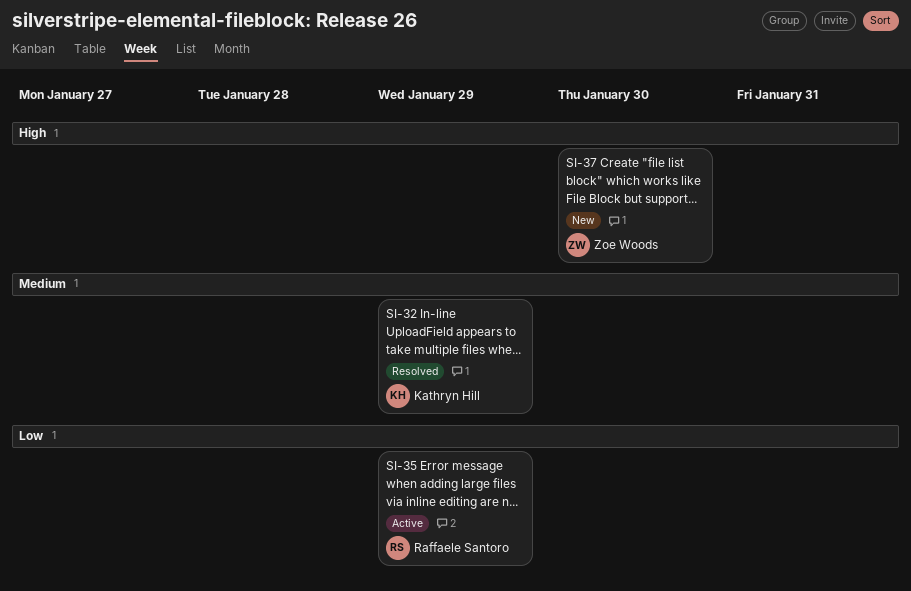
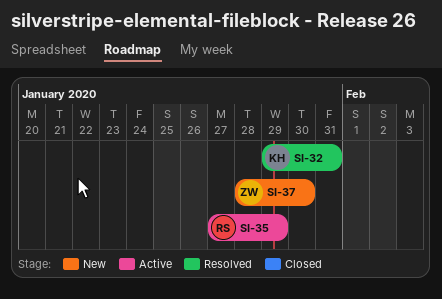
SI-32, due: Jan 29 -> Jan 31

